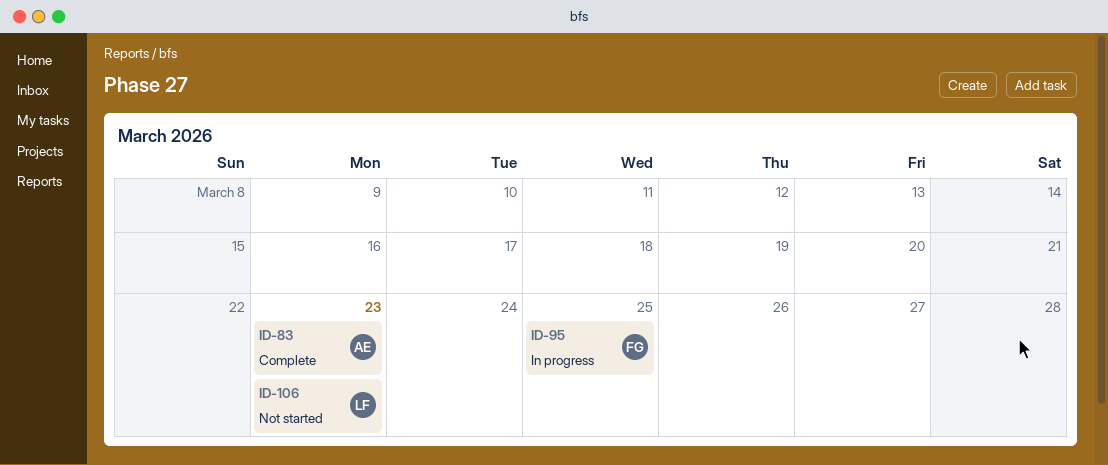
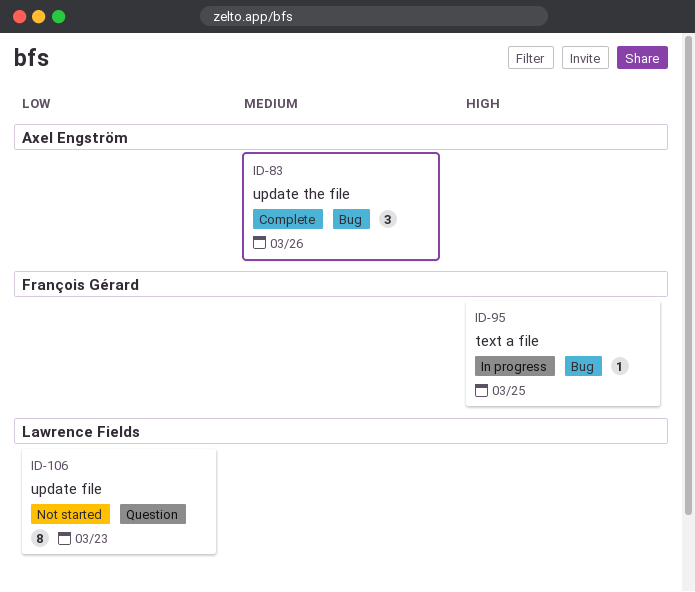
ID-83, due: Mar 23 -> Mar 26

